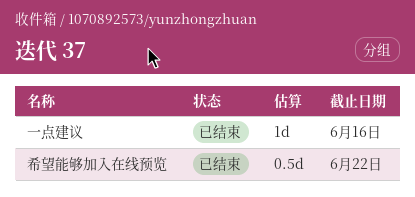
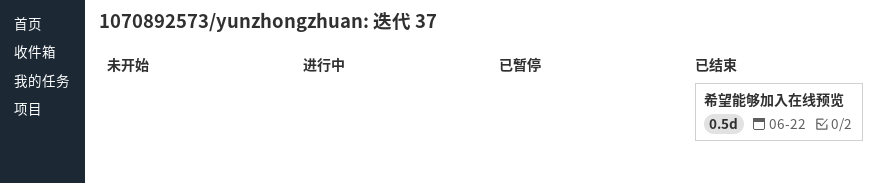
一点建议: present -> none

